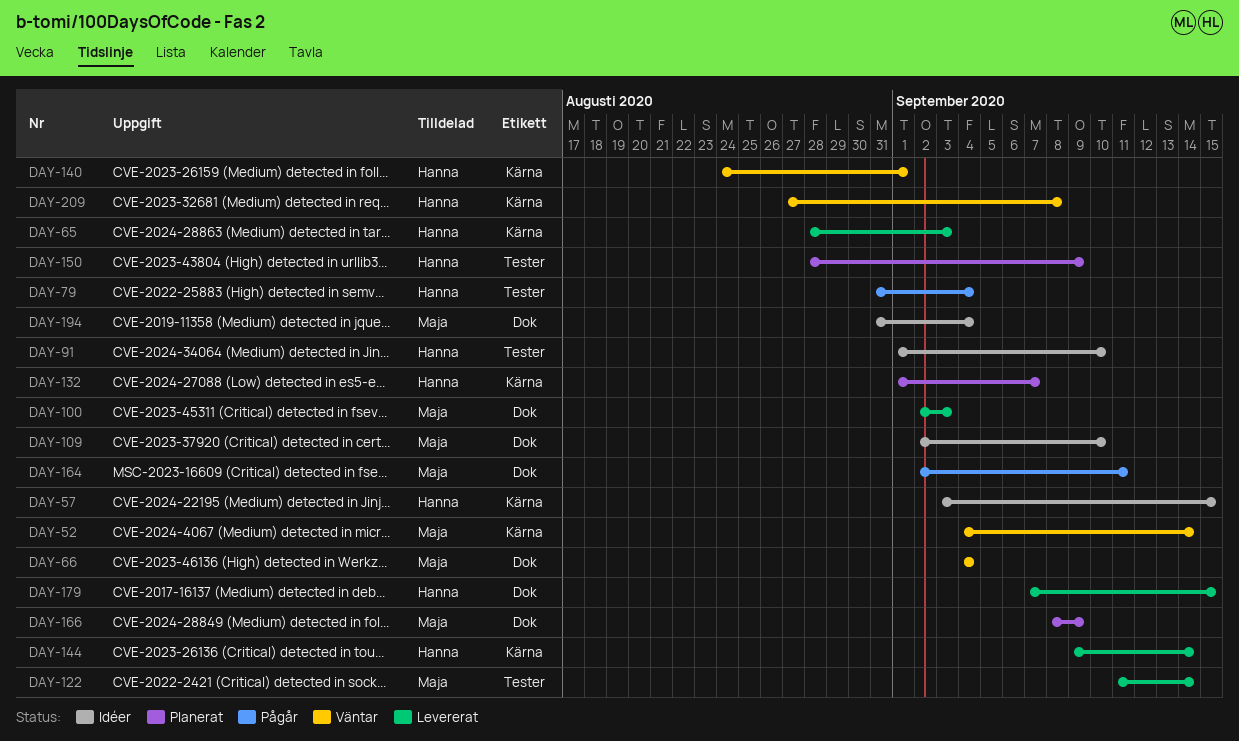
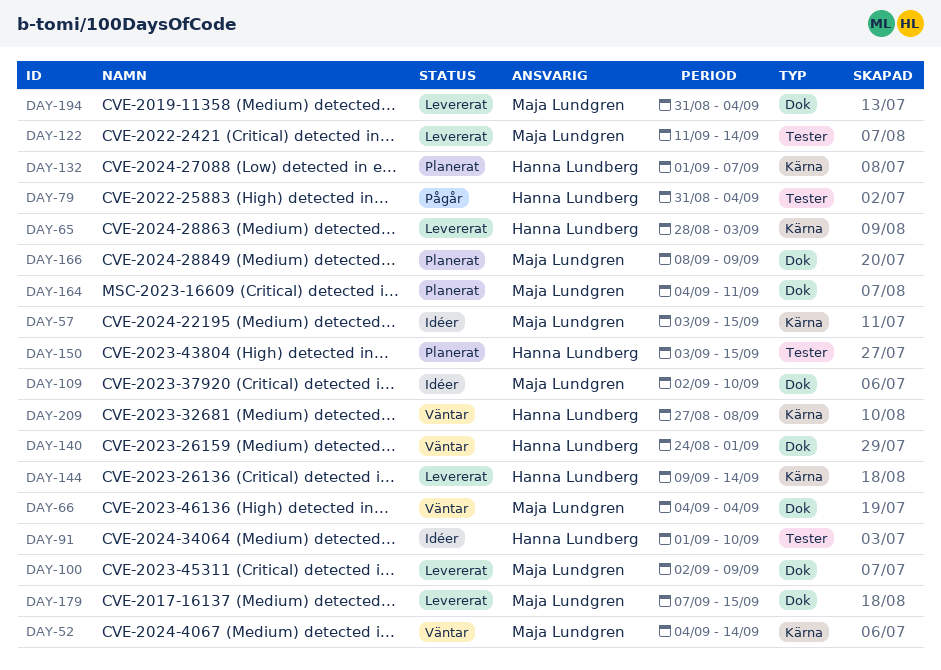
DAY-57, owner: Hanna Lundberg -> Maja Lundgren
DAY-100, due: Sep 3 -> Sep 9
DAY-140, label: Kärna -> Dok
DAY-150, start: Aug 28 -> Sep 3
DAY-150, due: Sep 9 -> Sep 15
DAY-164, status: Pågår -> Planerat
DAY-164, start: Sep 2 -> Sep 4
DAY-179, owner: Hanna Lundberg -> Maja Lundgren
DAY-194, status: Idéer -> Levererat

